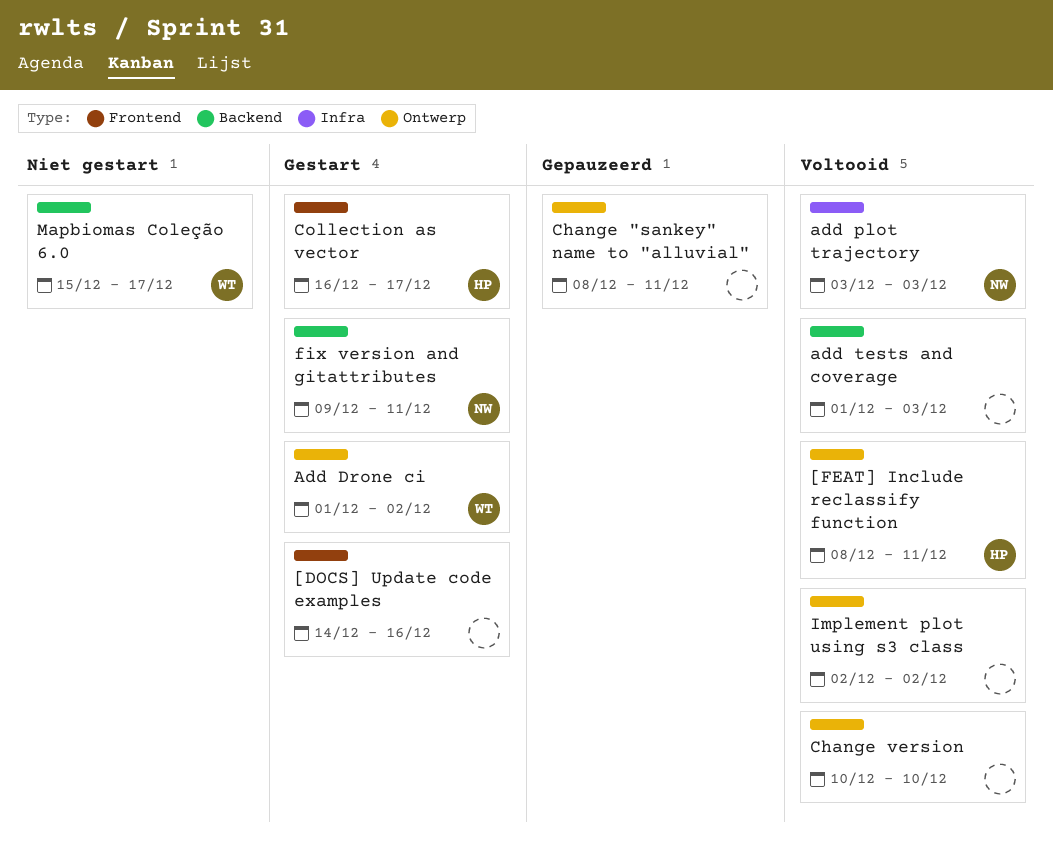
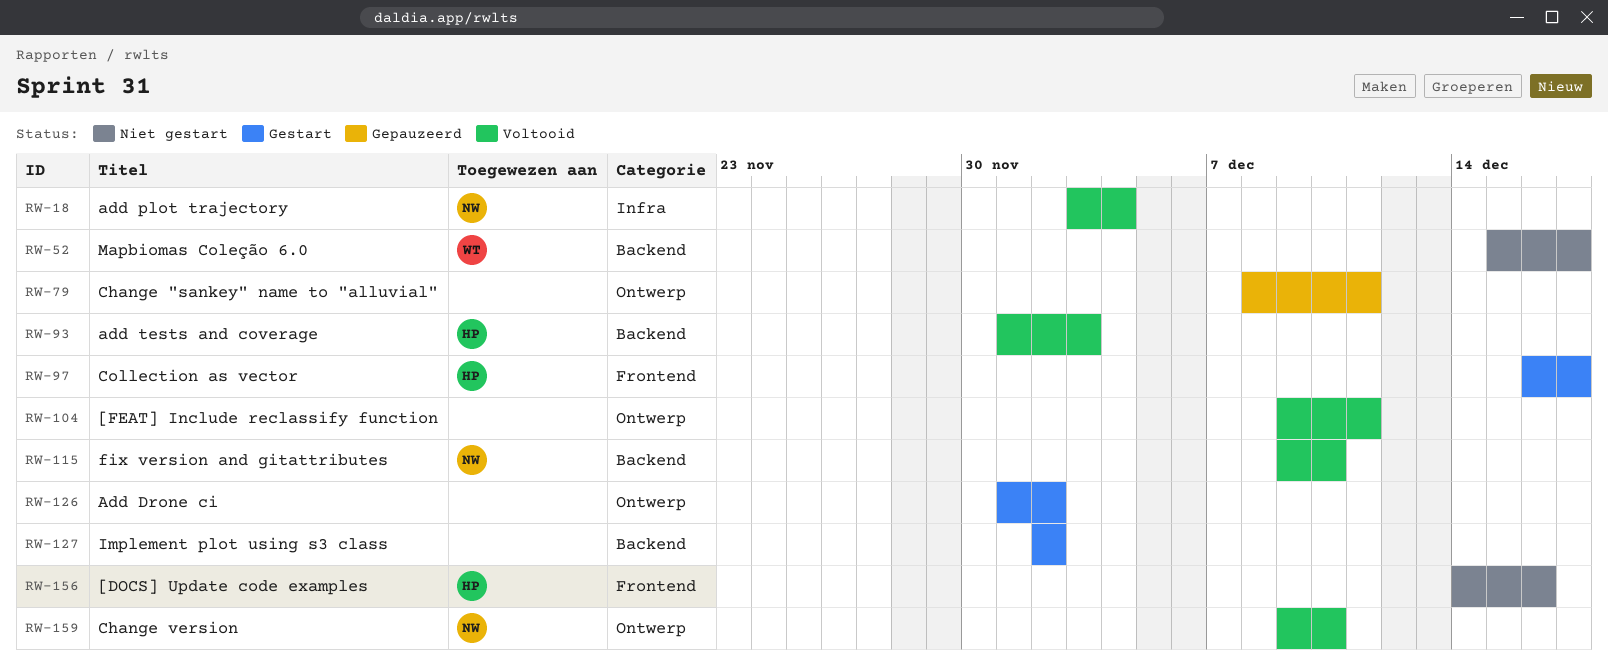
[DOCS] Update code examples, status: Gestart -> Niet gestart
[DOCS] Update code examples, owner: none -> HP
[FEAT] Include reclassify function, owner: HP -> none
[FEAT] Include reclassify function, start: Dec 8 -> Dec 9
Add Drone ci, owner: WT -> none
add plot trajectory, due: Dec 3 -> Dec 4
add tests and coverage, owner: none -> HP
Change version, owner: none -> NW
Change version, start: Dec 10 -> Dec 9
fix version and gitattributes, status: Gestart -> Voltooid
fix version and gitattributes, due: Dec 11 -> Dec 10
Implement plot using s3 class, status: Voltooid -> Gestart
Implement plot using s3 class, label: Ontwerp -> Backend

